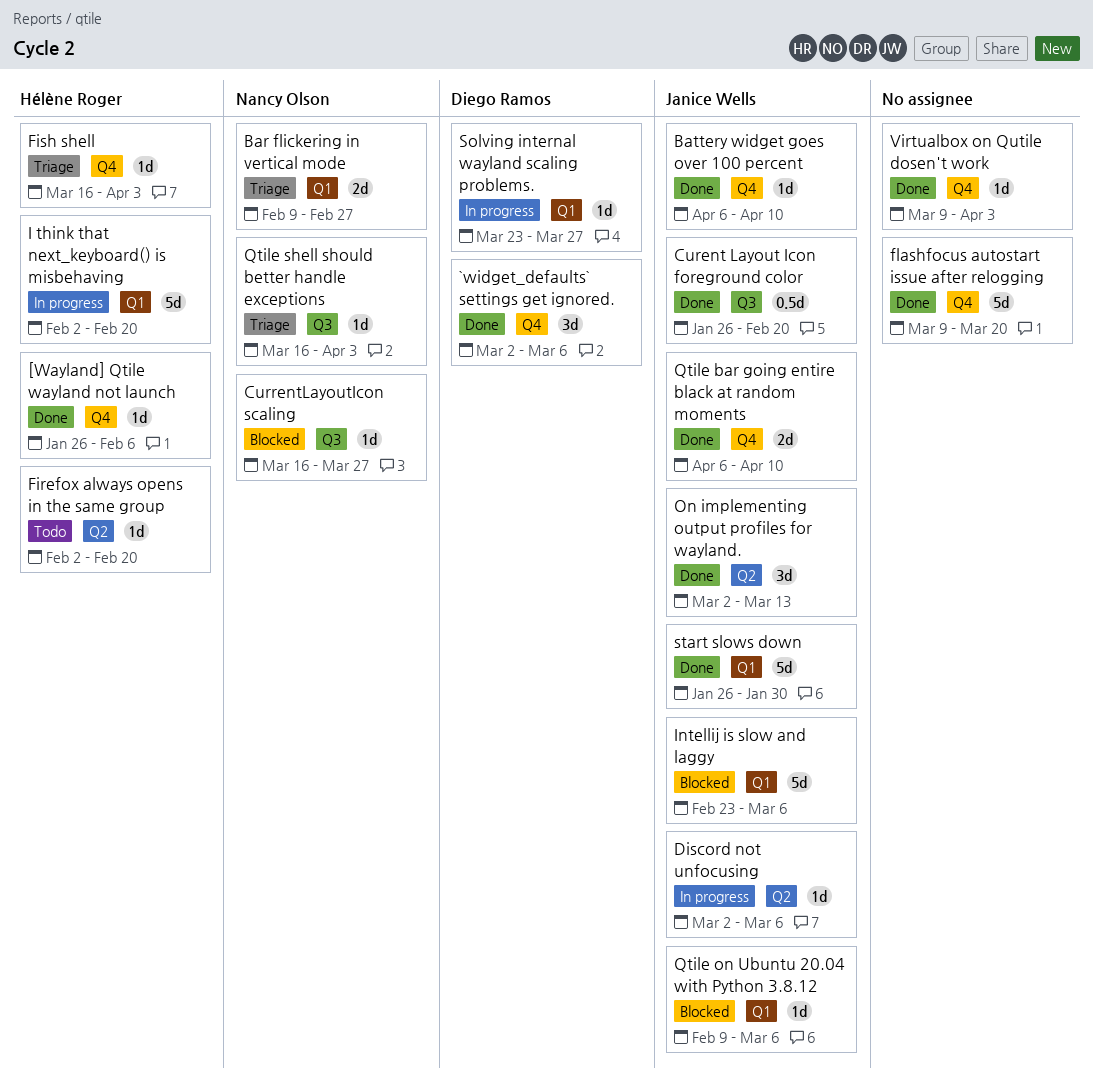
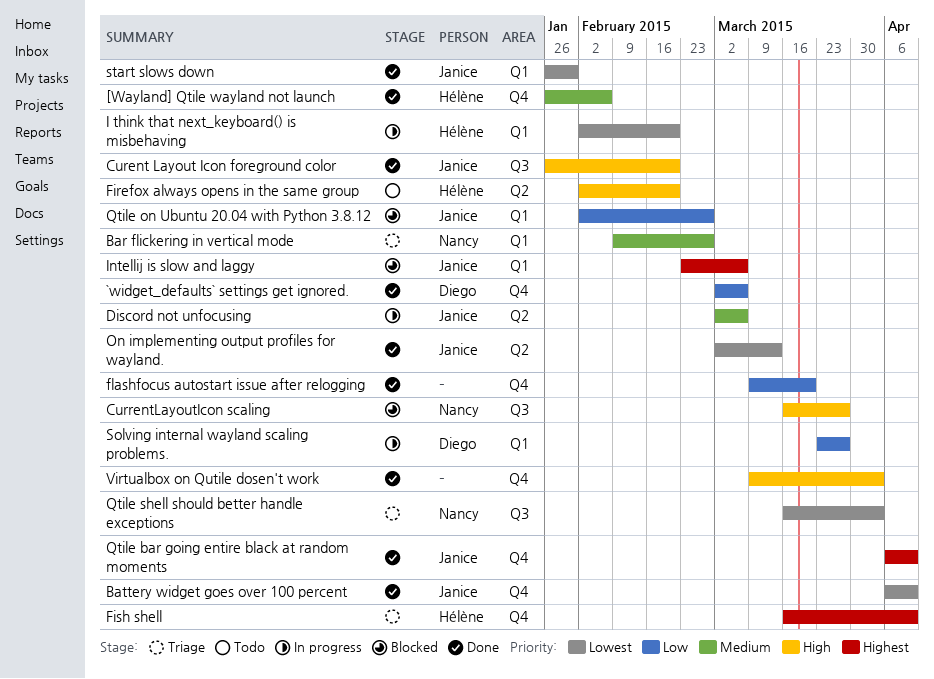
Fish shell, due: Apr 3 -> Apr 10
Qtile on Ubuntu 20.04 with Python 3.8.12, start: Feb 9 -> Feb 2
Qtile on Ubuntu 20.04 with Python 3.8.12, due: Mar 6 -> Feb 27

